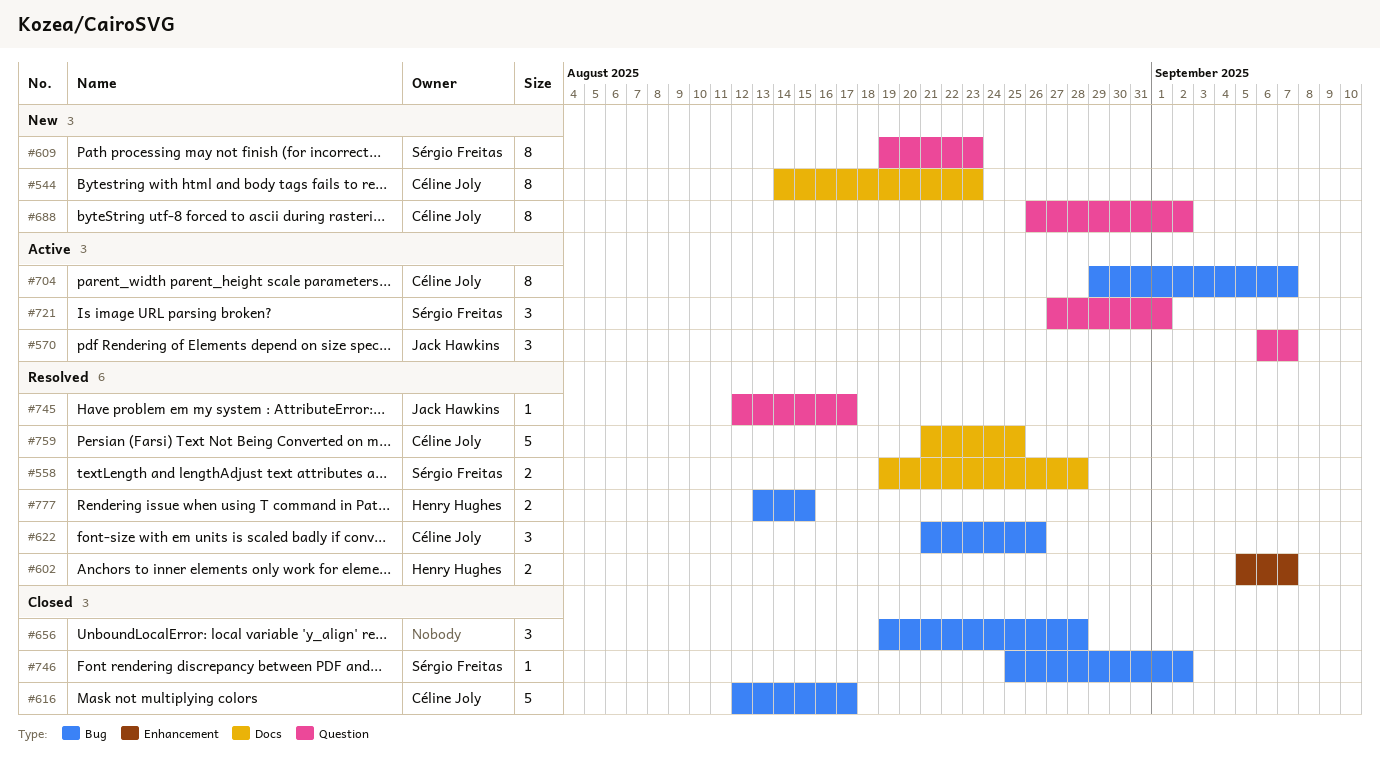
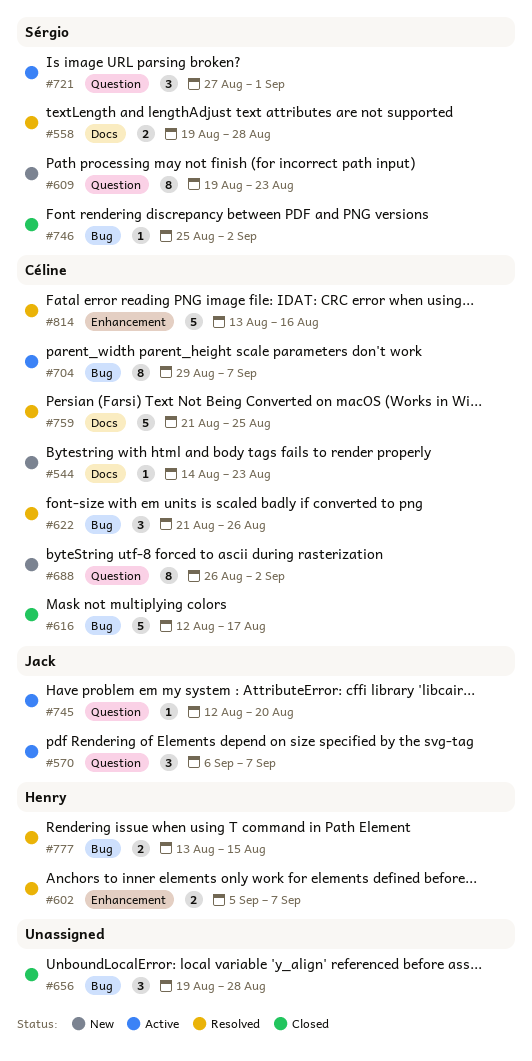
#544, estimate: 8 -> 1
#745, status: Resolved -> Active
#745, due: Aug 17 -> Aug 20
#814: none -> present

